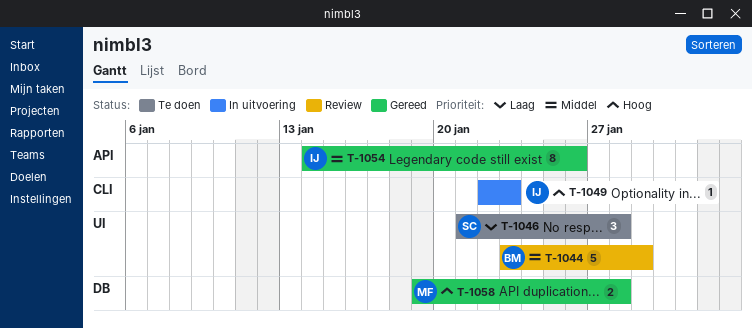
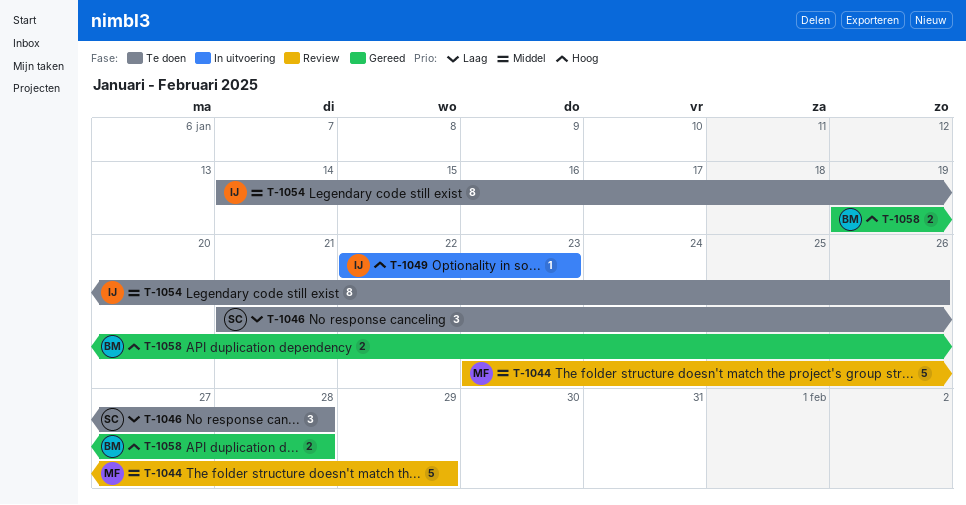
T-1044, owner: BM -> MF
T-1054, status: Gereed -> Te doen
T-1058, owner: MF -> BM

